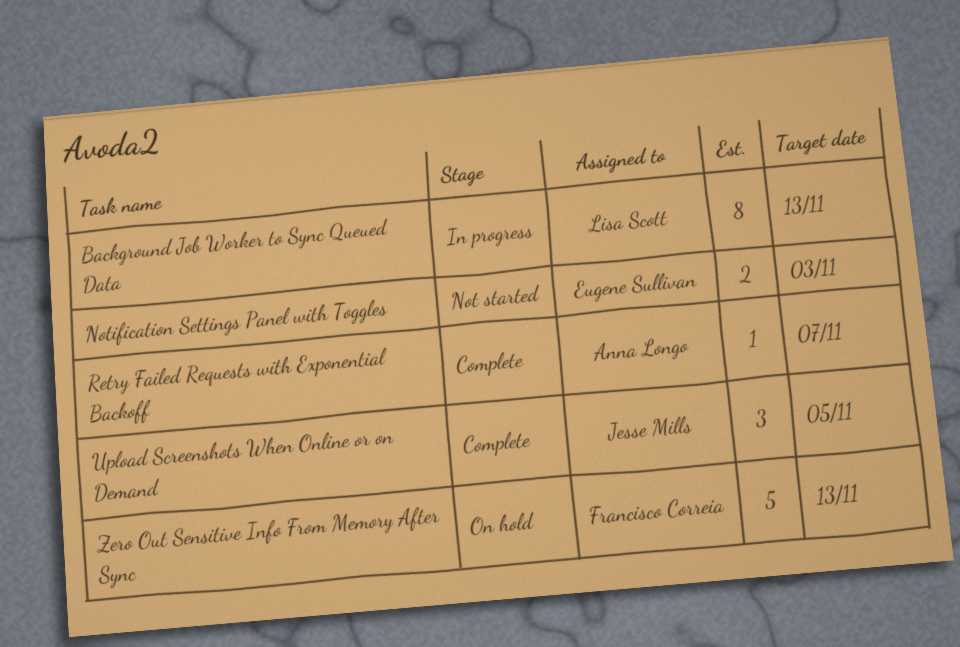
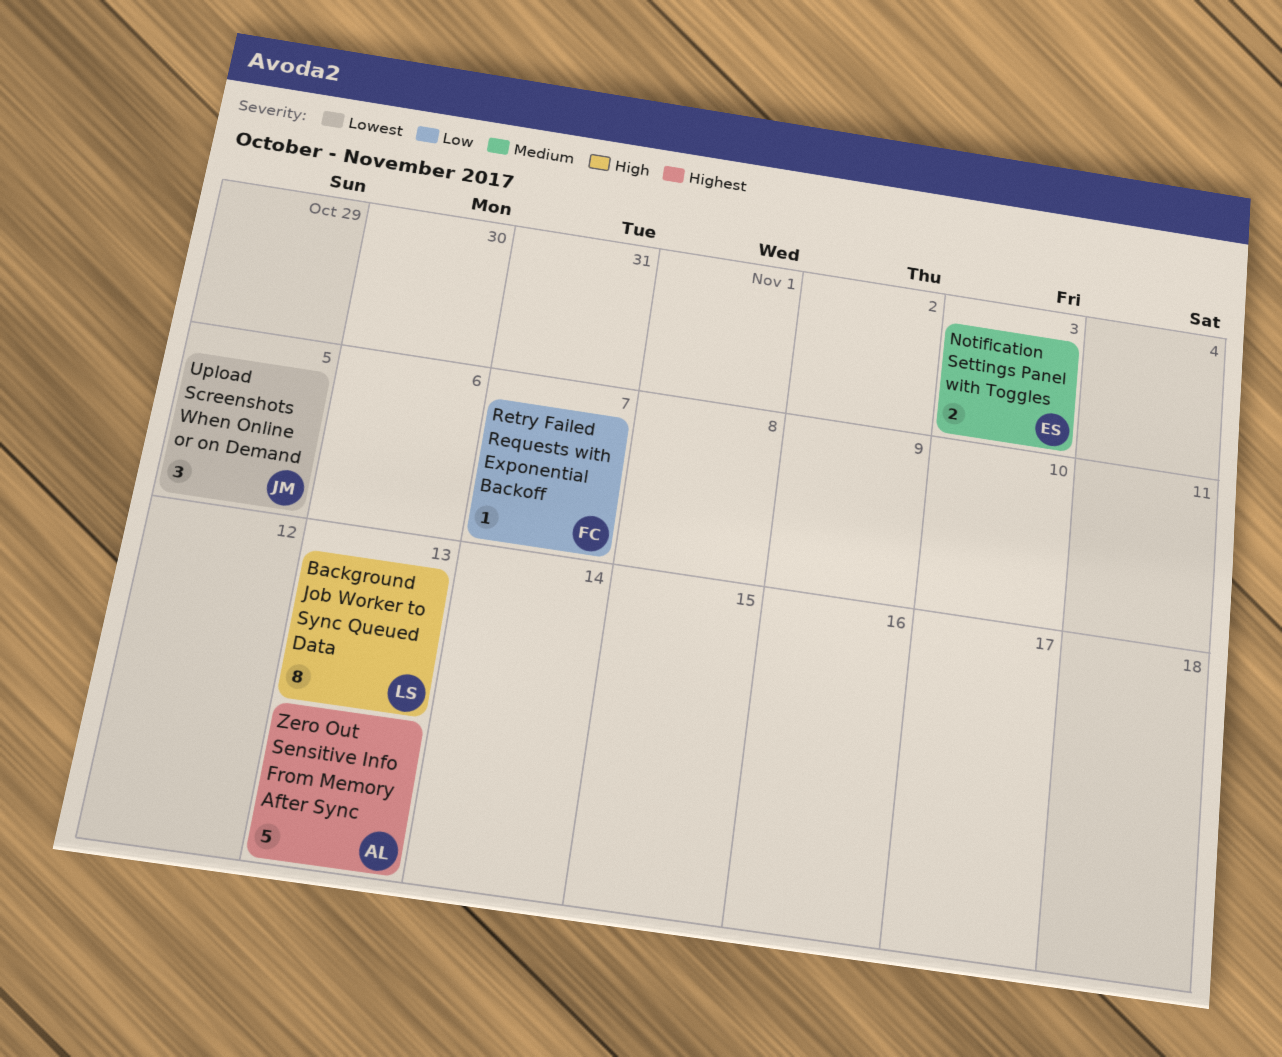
Retry Failed Requests with Exponential Backoff, owner: Anna Longo -> Francisco Correia
Zero Out Sensitive Info From Memory After Sync, owner: Francisco Correia -> Anna Longo

